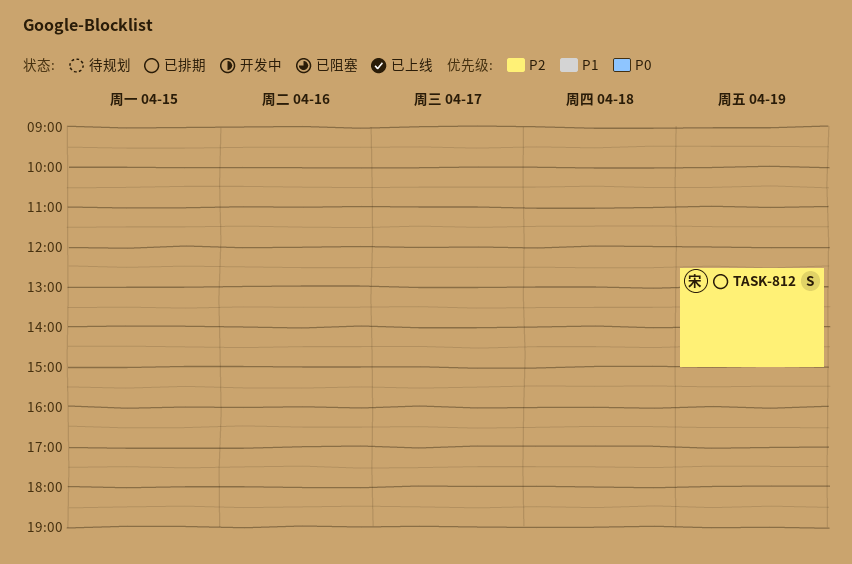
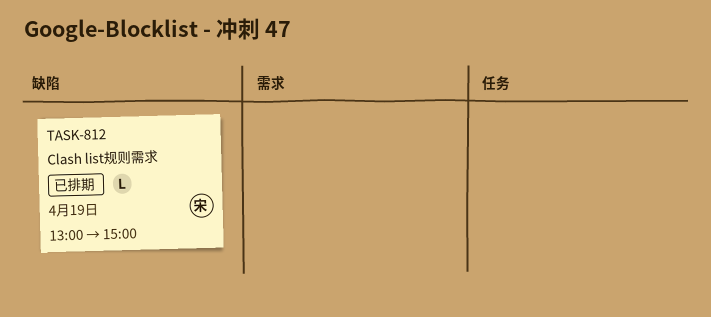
TASK-812, estimate: S -> L
TASK-812, begins: 12:30 -> 13:00

